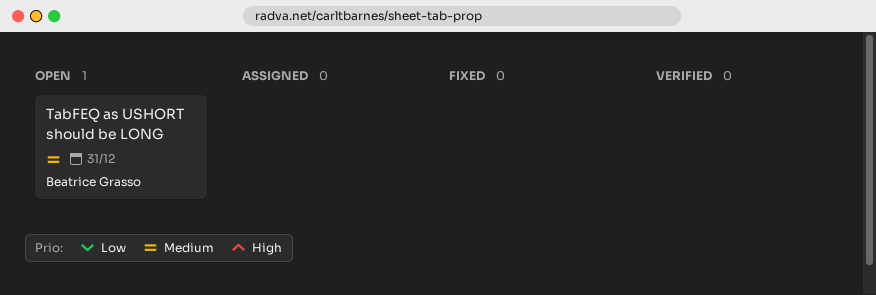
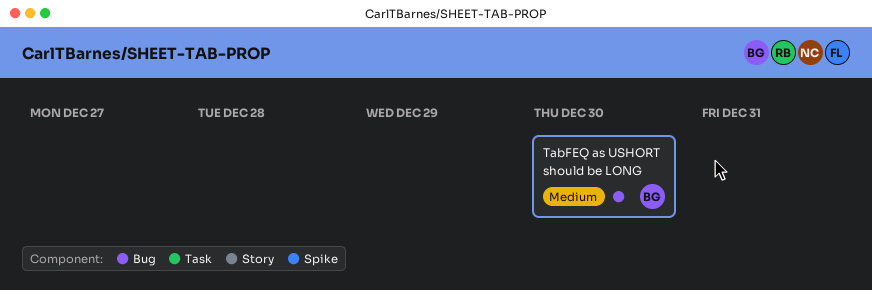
TabFEQ as USHORT should be LONG, due: Dec 31 -> Dec 30

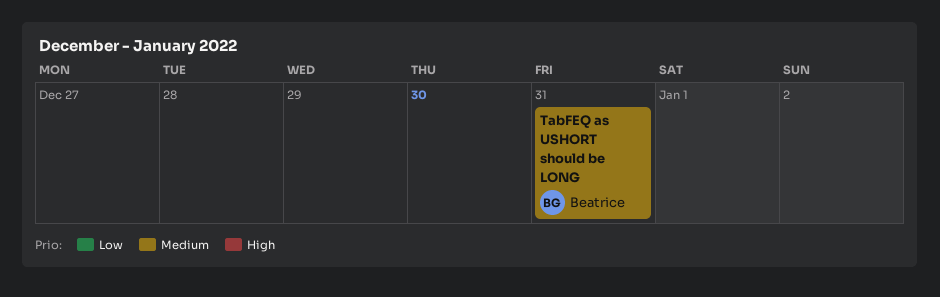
TabFEQ as USHORT should be LONG, due: Dec 30 -> Dec 31

